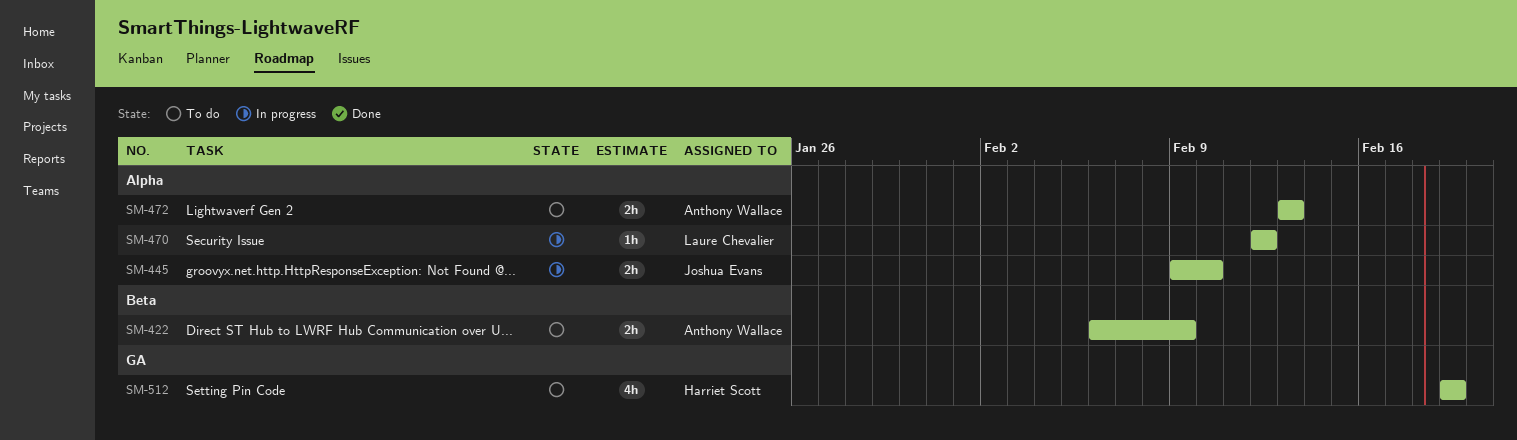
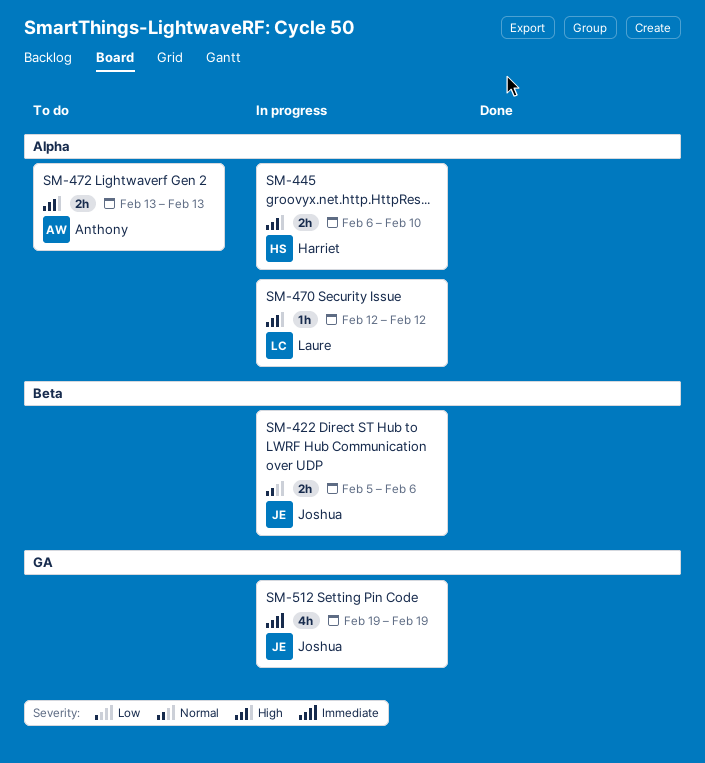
SM-422, status: To do -> In progress
SM-422, owner: Anthony Wallace -> Joshua Evans
SM-422, start: Feb 6 -> Feb 5
SM-422, due: Feb 9 -> Feb 6
SM-445, owner: Joshua Evans -> Harriet Scott
SM-445, start: Feb 9 -> Feb 6
SM-512, status: To do -> In progress
SM-512, owner: Harriet Scott -> Joshua Evans

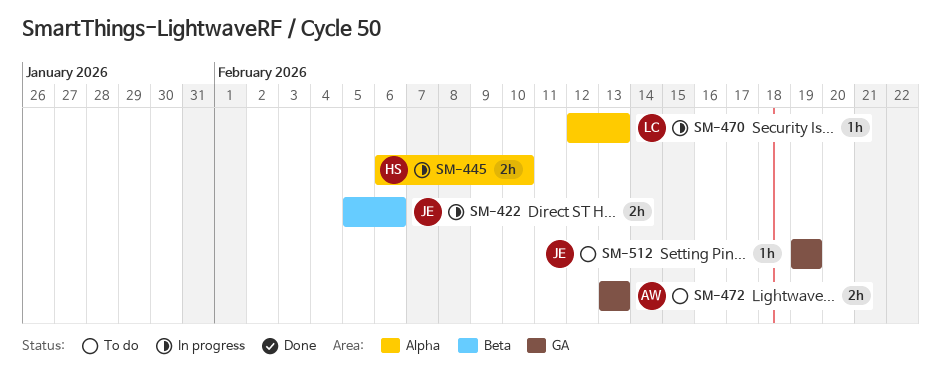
SM-470, due: Feb 12 -> Feb 13
SM-472, label: Alpha -> GA
SM-512, status: In progress -> To do
SM-512, estimate: 4h -> 1h

